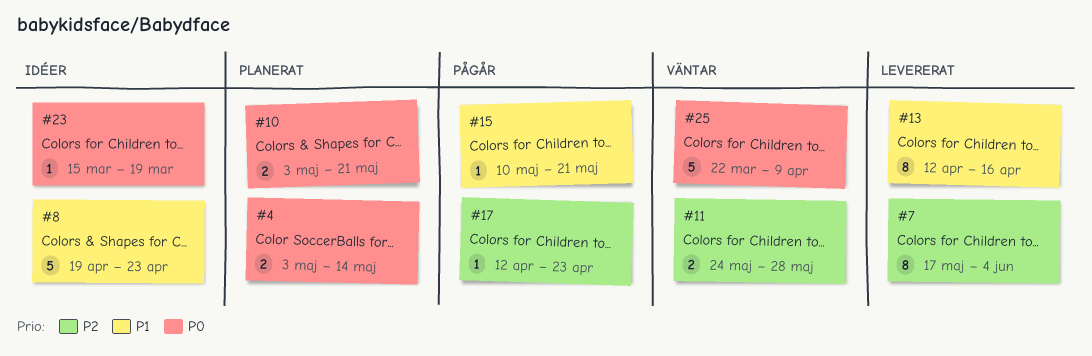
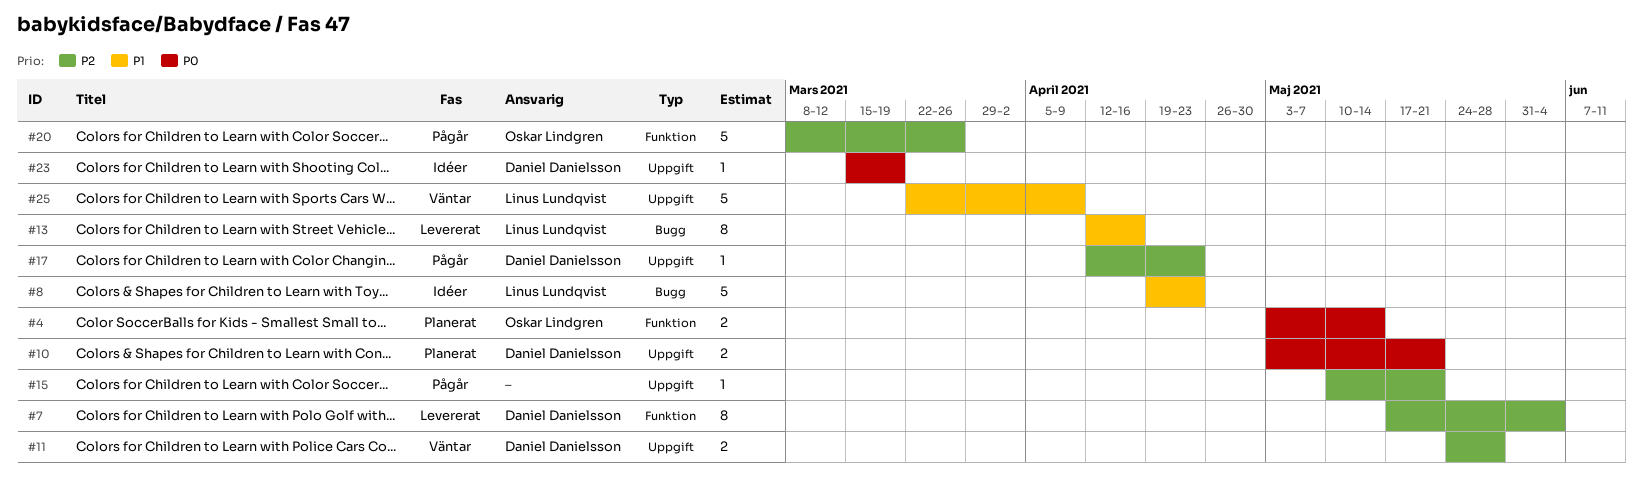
#15, priority: P1 -> P2
#20: none -> present
#25, priority: P0 -> P1

